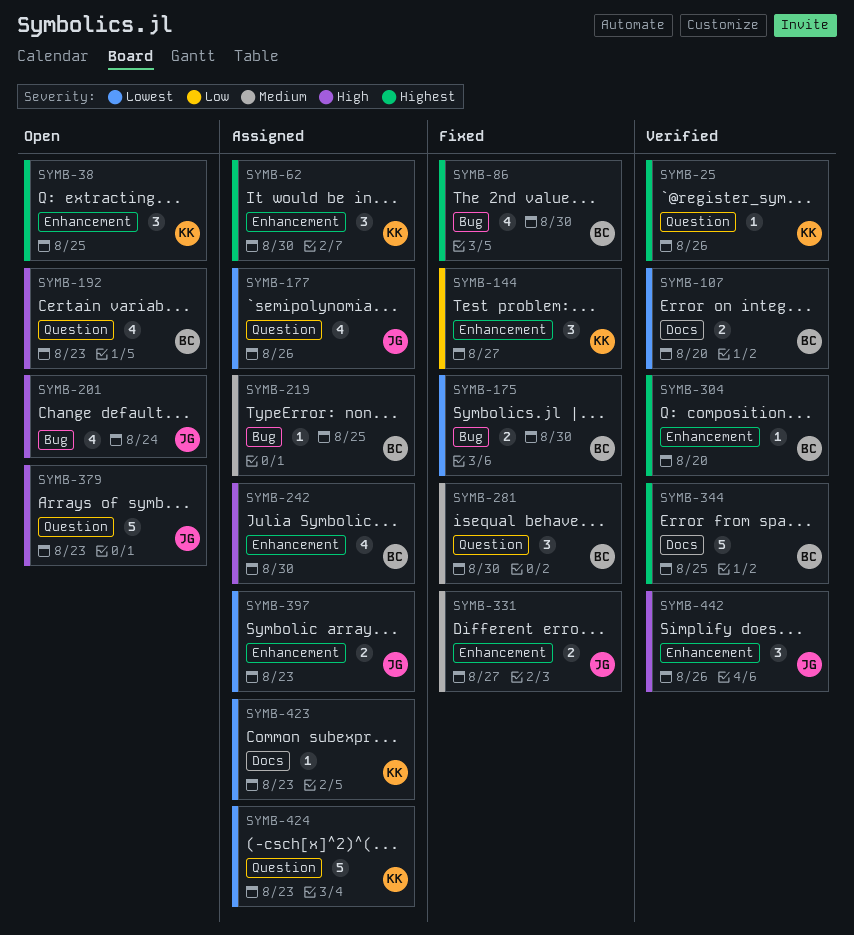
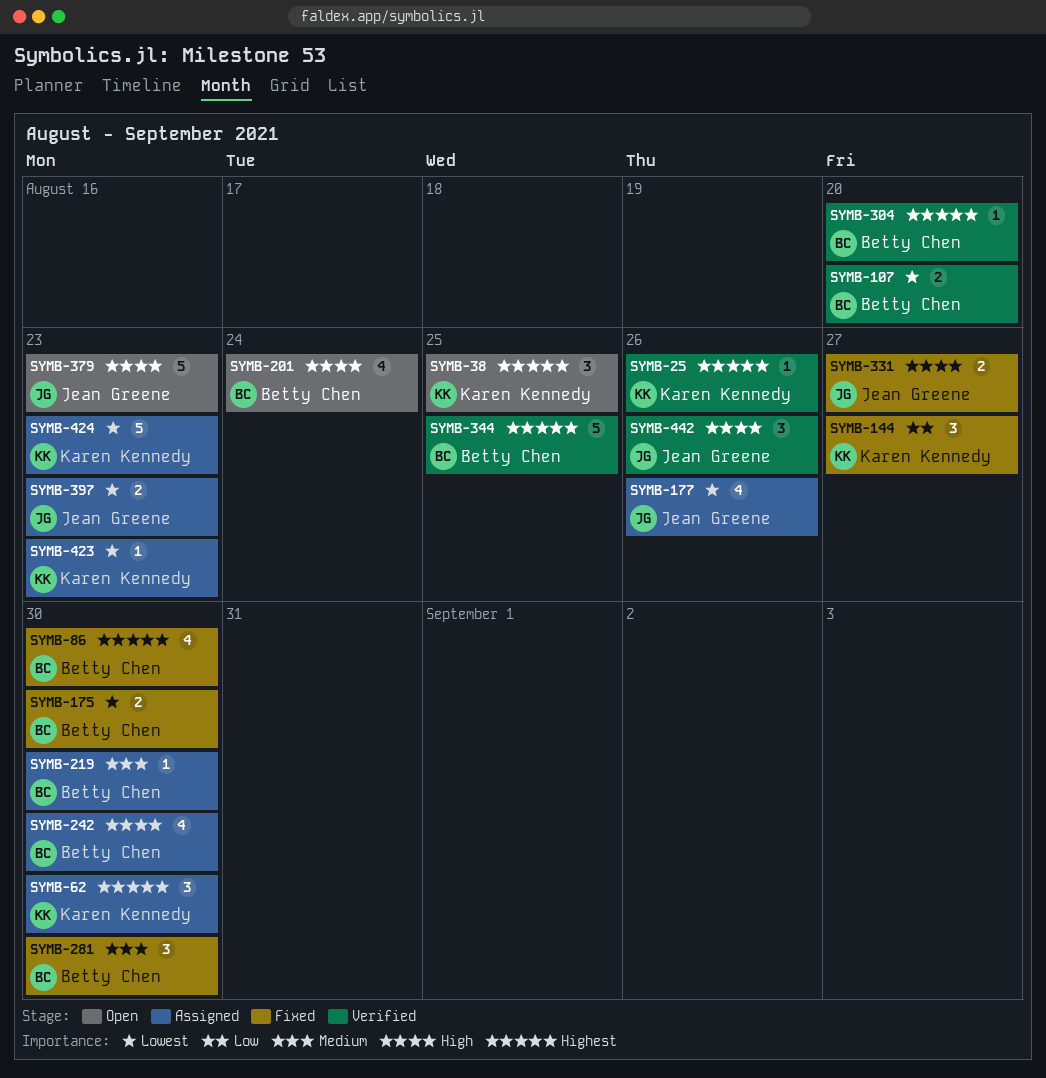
SYMB-192: present -> none
SYMB-201, owner: Jean Greene -> Betty Chen
SYMB-219, due: Aug 25 -> Aug 30
SYMB-331, priority: Medium -> High

